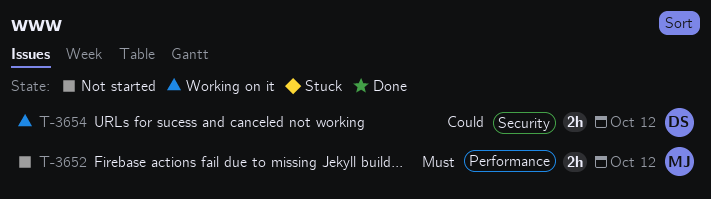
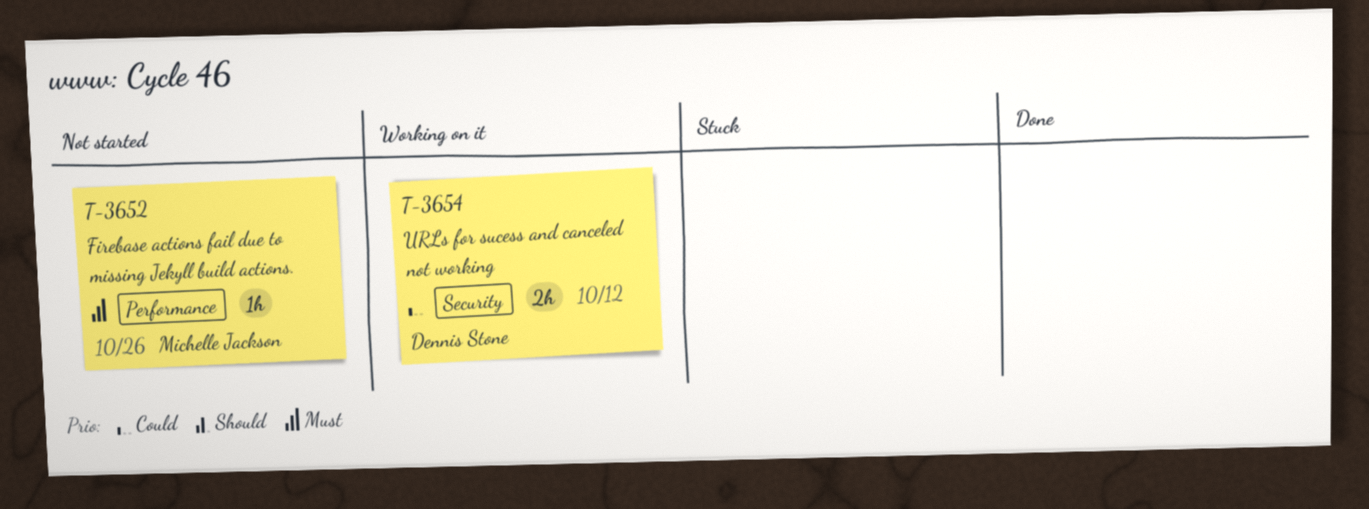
T-3652, estimate: 2h -> 1h
T-3652, due: Oct 12 -> Oct 26

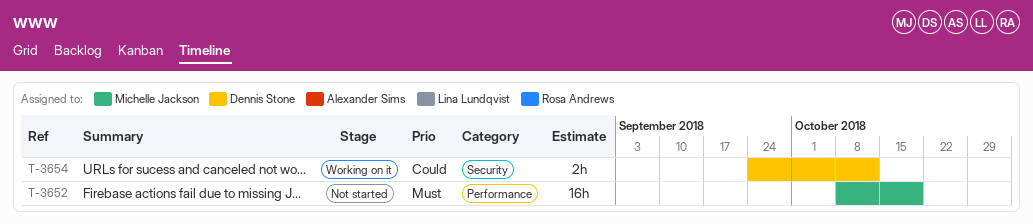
T-3652, estimate: 1h -> 16h
T-3652, due: Oct 26 -> Oct 19

